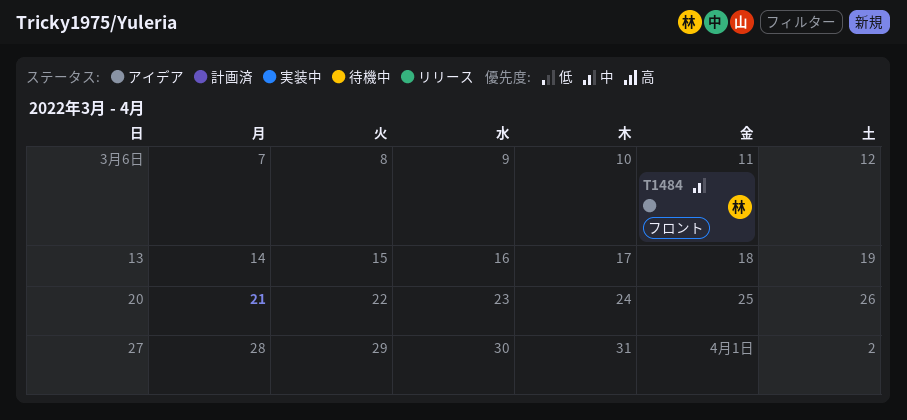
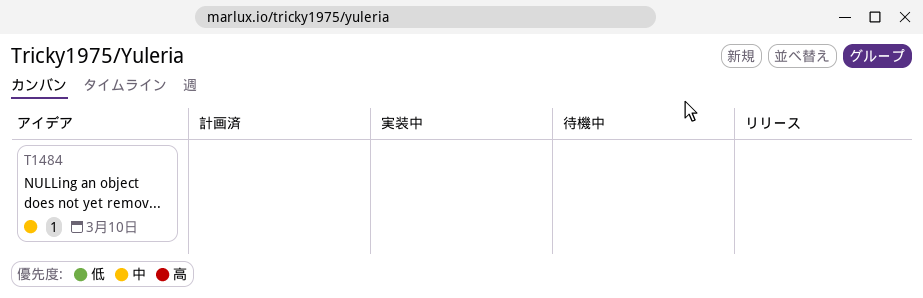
T1484, due: Mar 11 -> Mar 10

